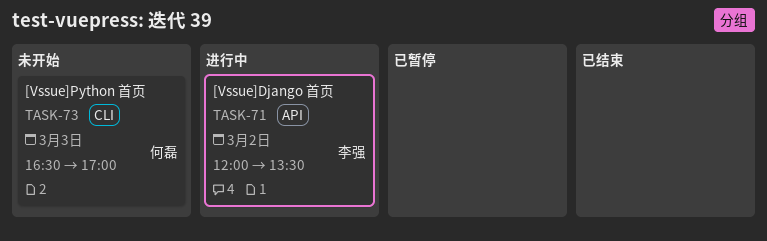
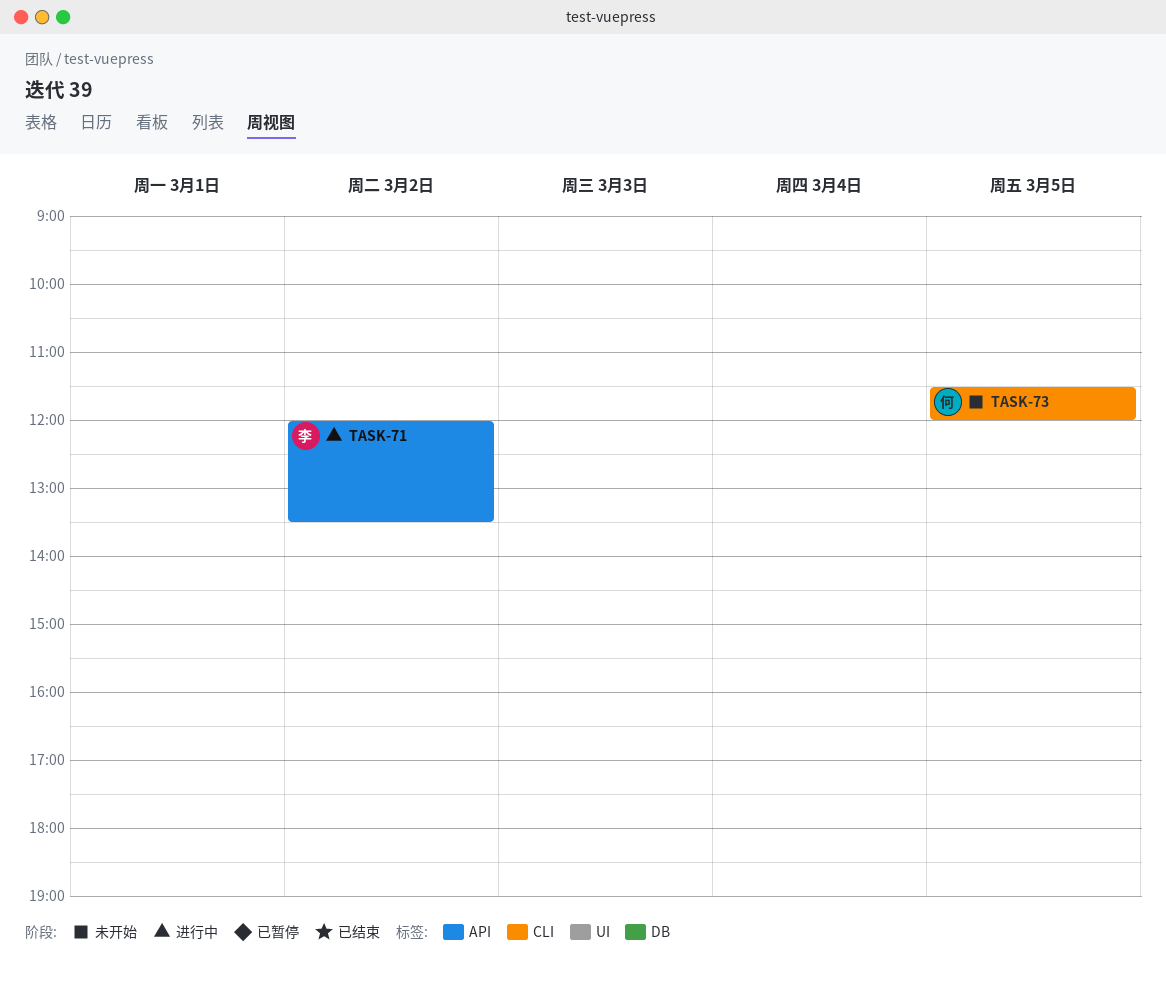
TASK-73, day: Mar 3 -> Mar 5
TASK-73, begins: 16:30 -> 11:30
TASK-73, ends: 17:00 -> 12:00

